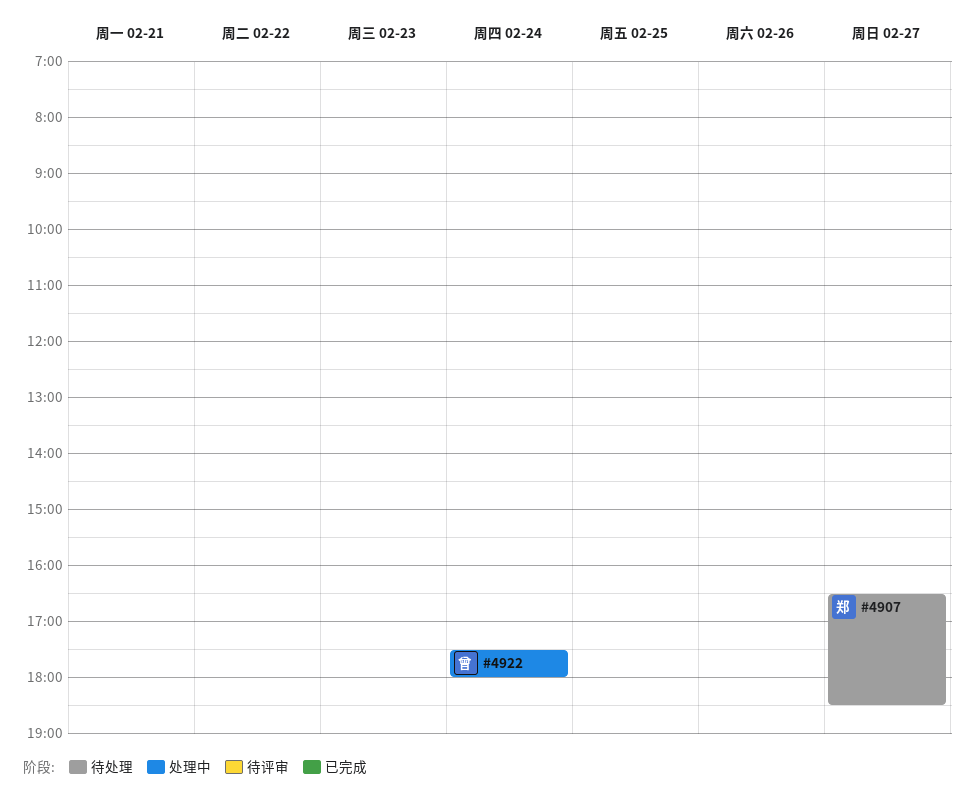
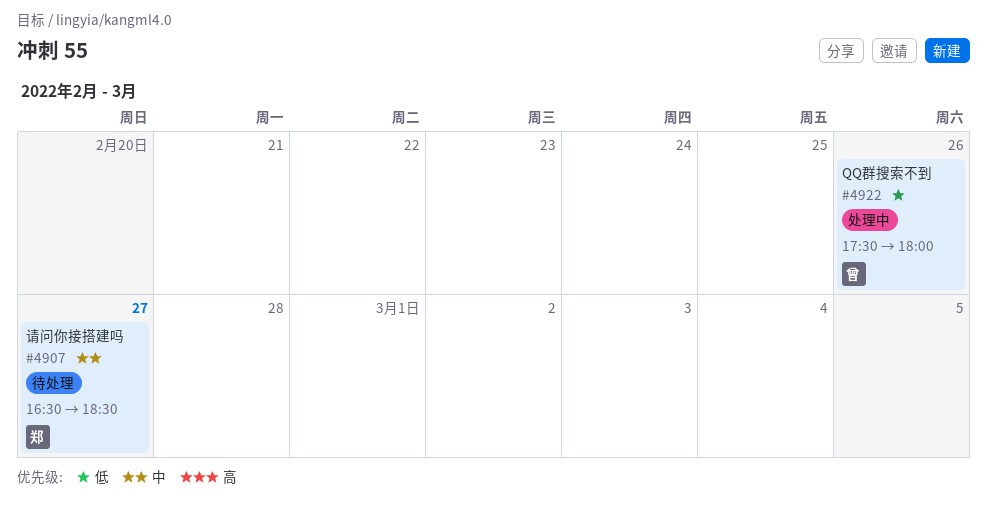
#4922, day: Feb 24 -> Feb 26

